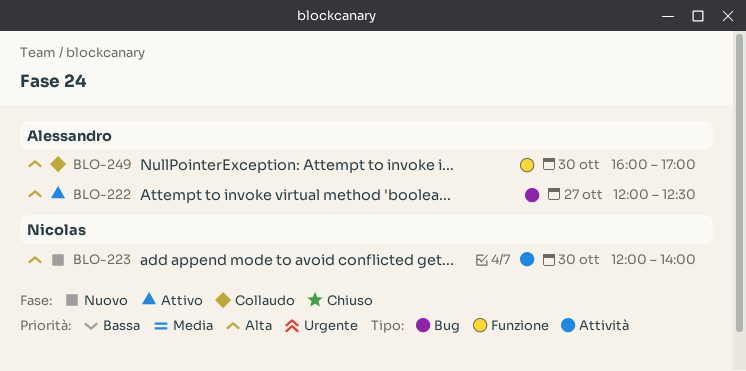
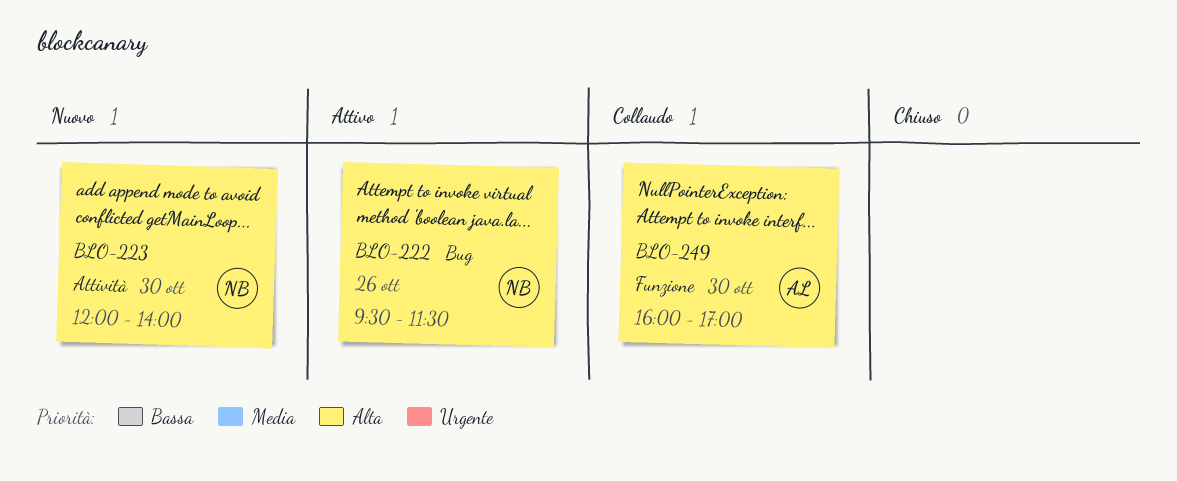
BLO-222, owner: Alessandro -> Nicolas
BLO-222, day: Oct 27 -> Oct 26
BLO-222, begins: 12:00 -> 09:30
BLO-222, ends: 12:30 -> 11:30

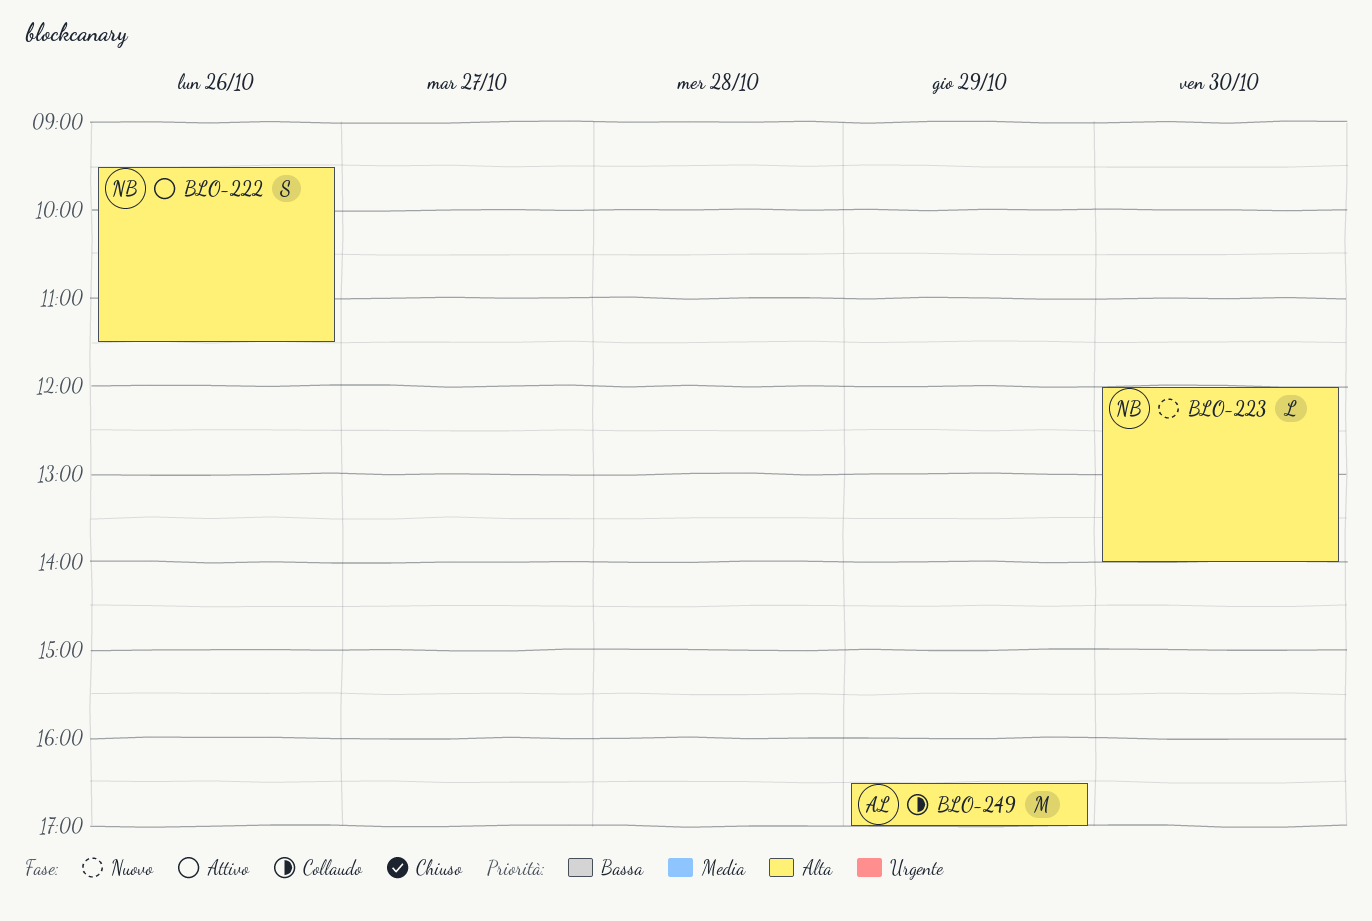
BLO-249, day: Oct 30 -> Oct 29
BLO-249, begins: 16:00 -> 16:30

